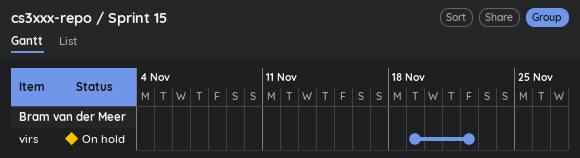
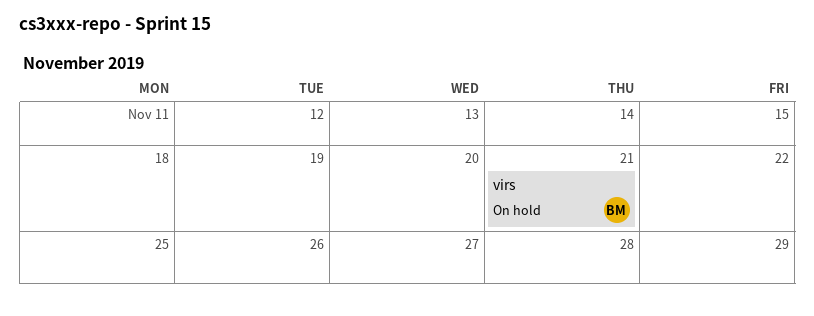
virs, due: Nov 22 -> Nov 21

